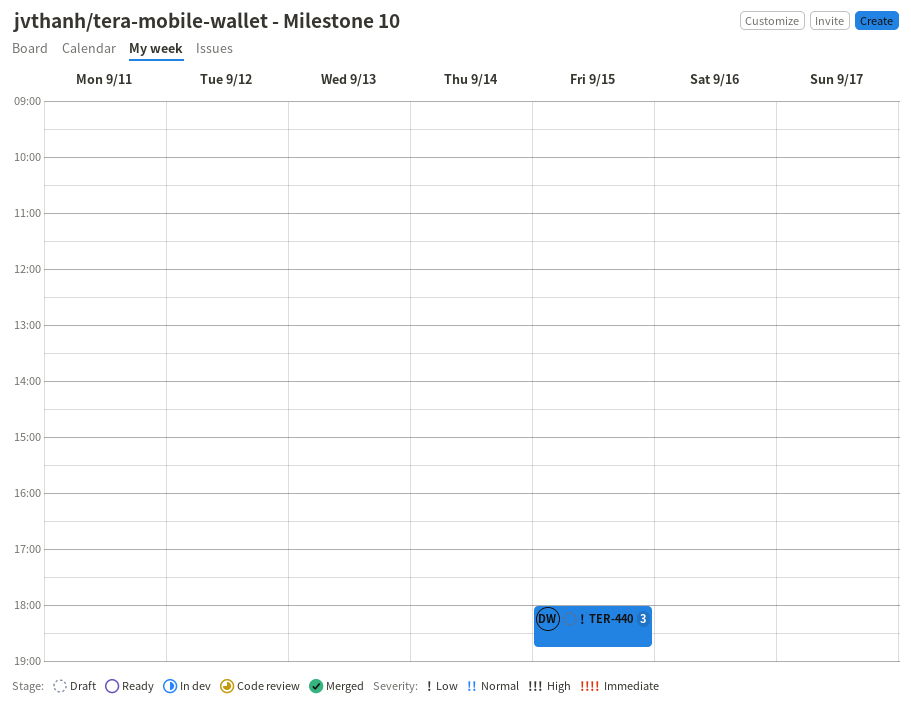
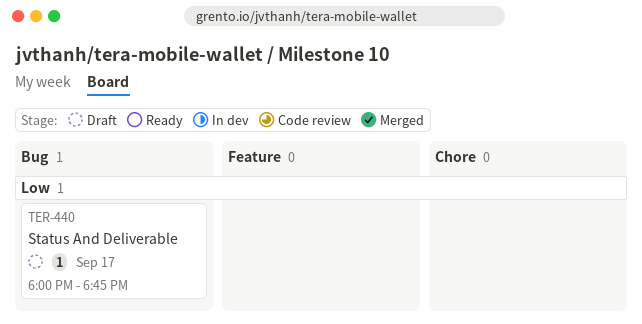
TER-440, estimate: 3 -> 1
TER-440, day: Sep 15 -> Sep 17

